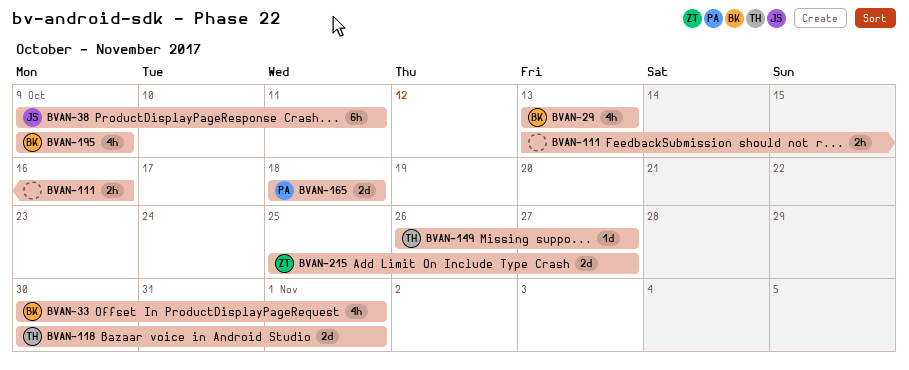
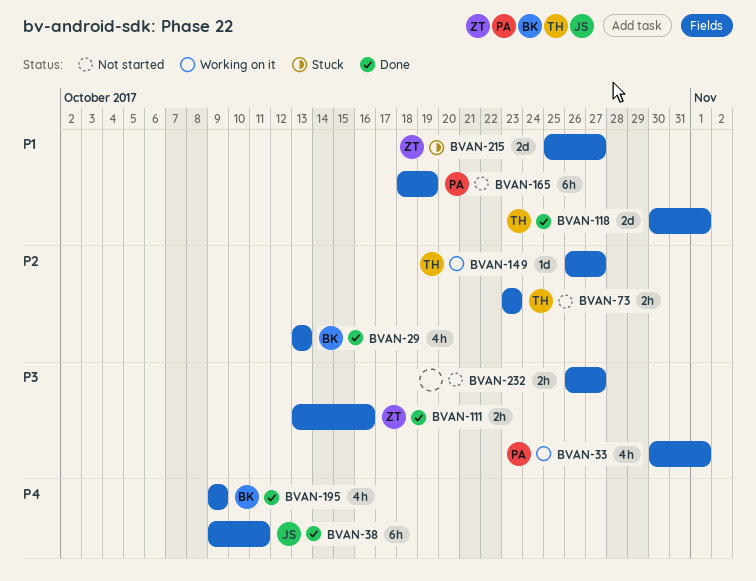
BVAN-33, owner: BK -> PA
BVAN-73: none -> present
BVAN-111, owner: none -> ZT
BVAN-165, estimate: 2d -> 6h
BVAN-165, due: Oct 18 -> Oct 19
BVAN-232: none -> present

